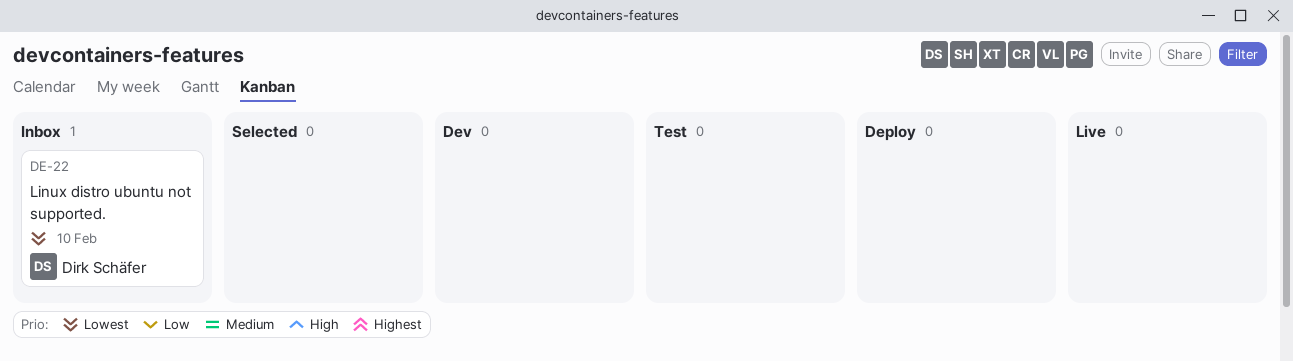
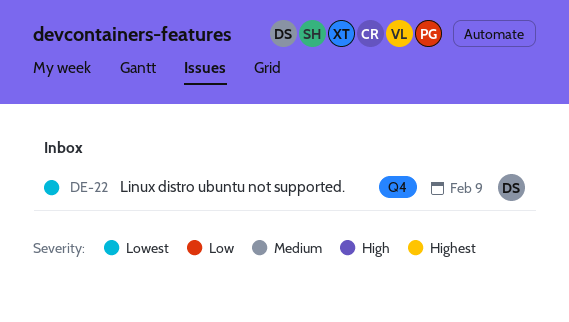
DE-22, due: Feb 10 -> Feb 9

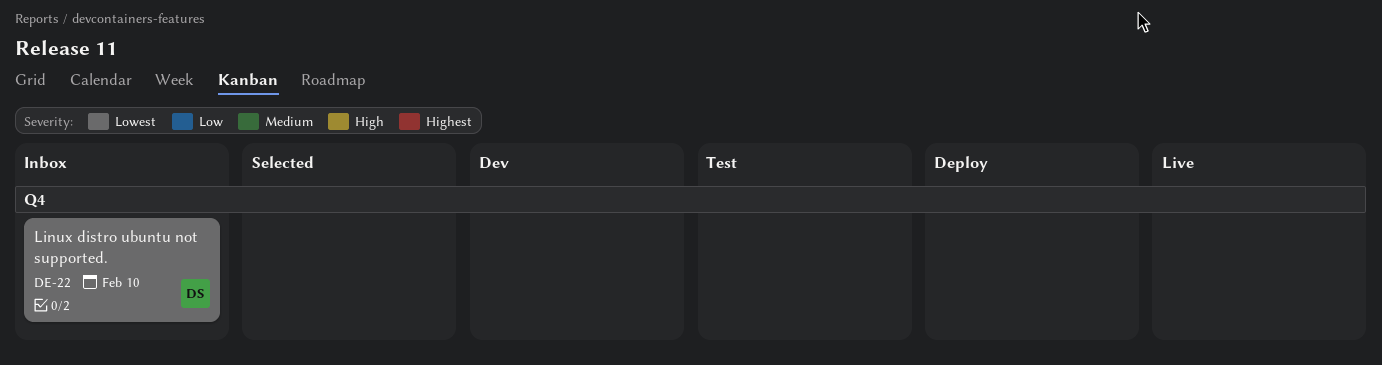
DE-22, due: Feb 9 -> Feb 10

